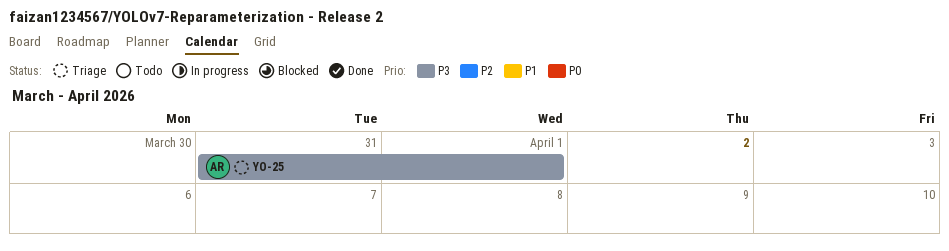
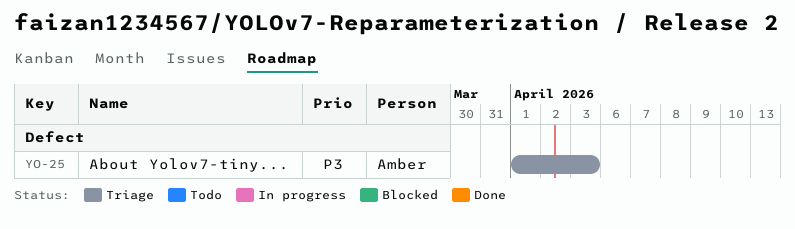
YO-25, start: Mar 31 -> Apr 1
YO-25, due: Apr 1 -> Apr 3

